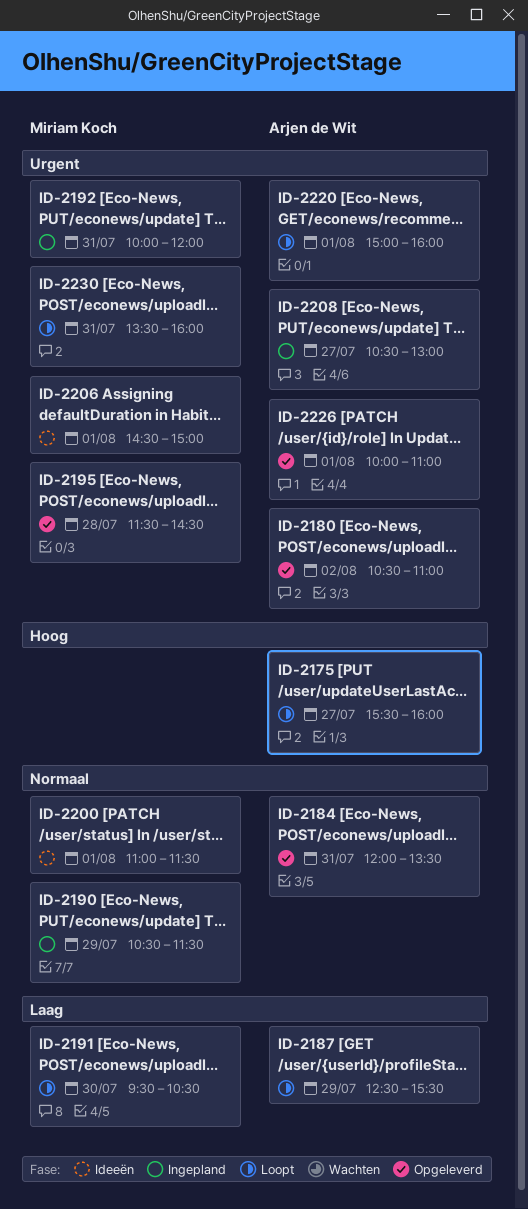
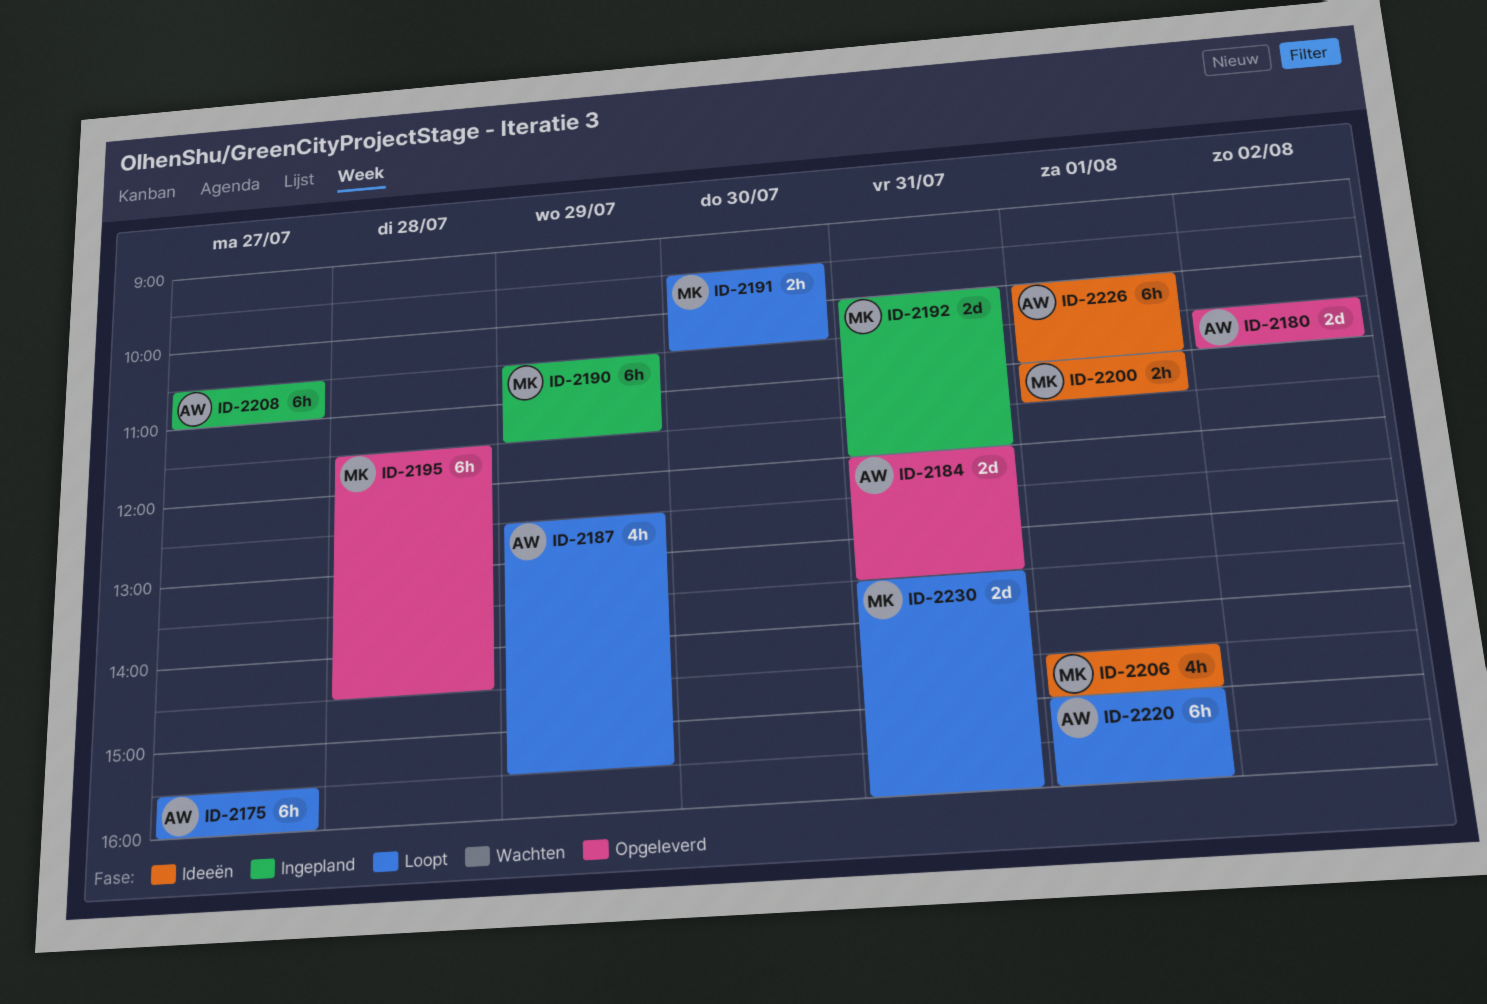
ID-2208, ends: 13:00 -> 11:00
ID-2226, status: Opgeleverd -> Ideeën

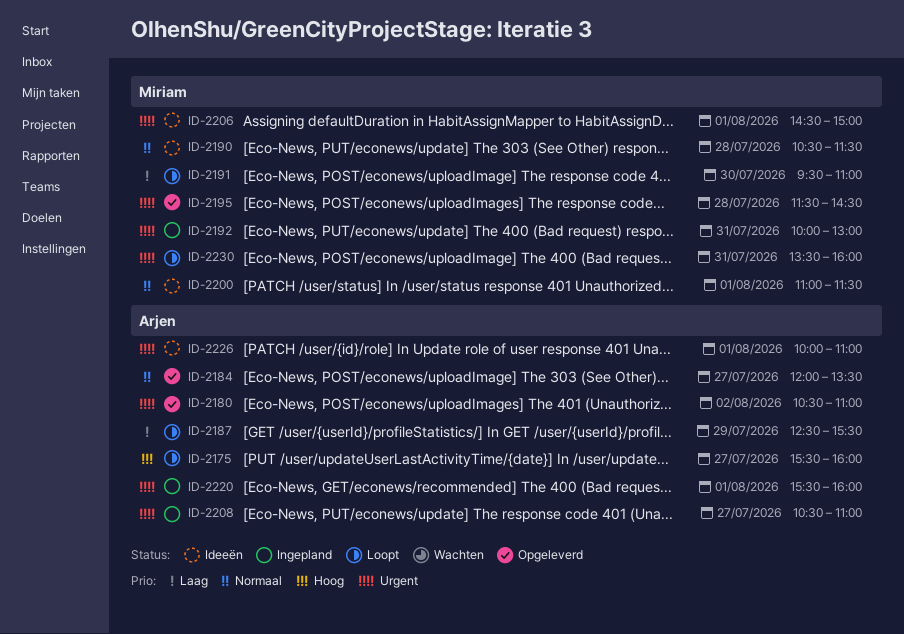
ID-2184, day: Jul 31 -> Jul 27
ID-2190, status: Ingepland -> Ideeën
ID-2190, day: Jul 29 -> Jul 28
ID-2191, ends: 10:30 -> 11:00
ID-2192, ends: 12:00 -> 13:00
ID-2220, status: Loopt -> Ingepland
ID-2220, begins: 15:00 -> 15:30

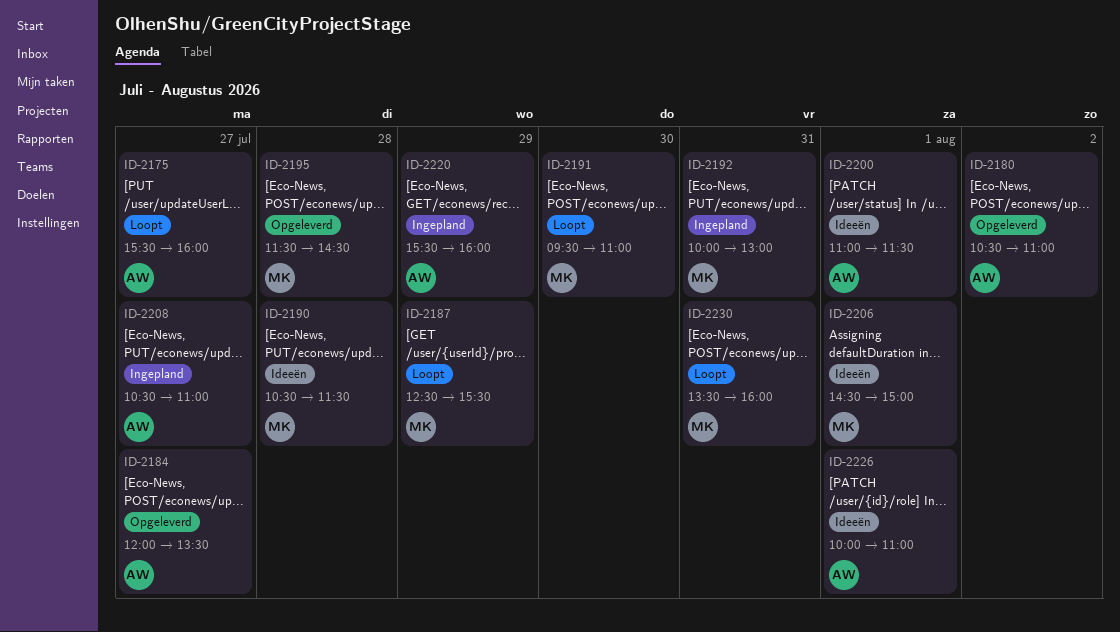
ID-2187, owner: Arjen -> Miriam
ID-2200, owner: Miriam -> Arjen
ID-2220, day: Aug 1 -> Jul 29

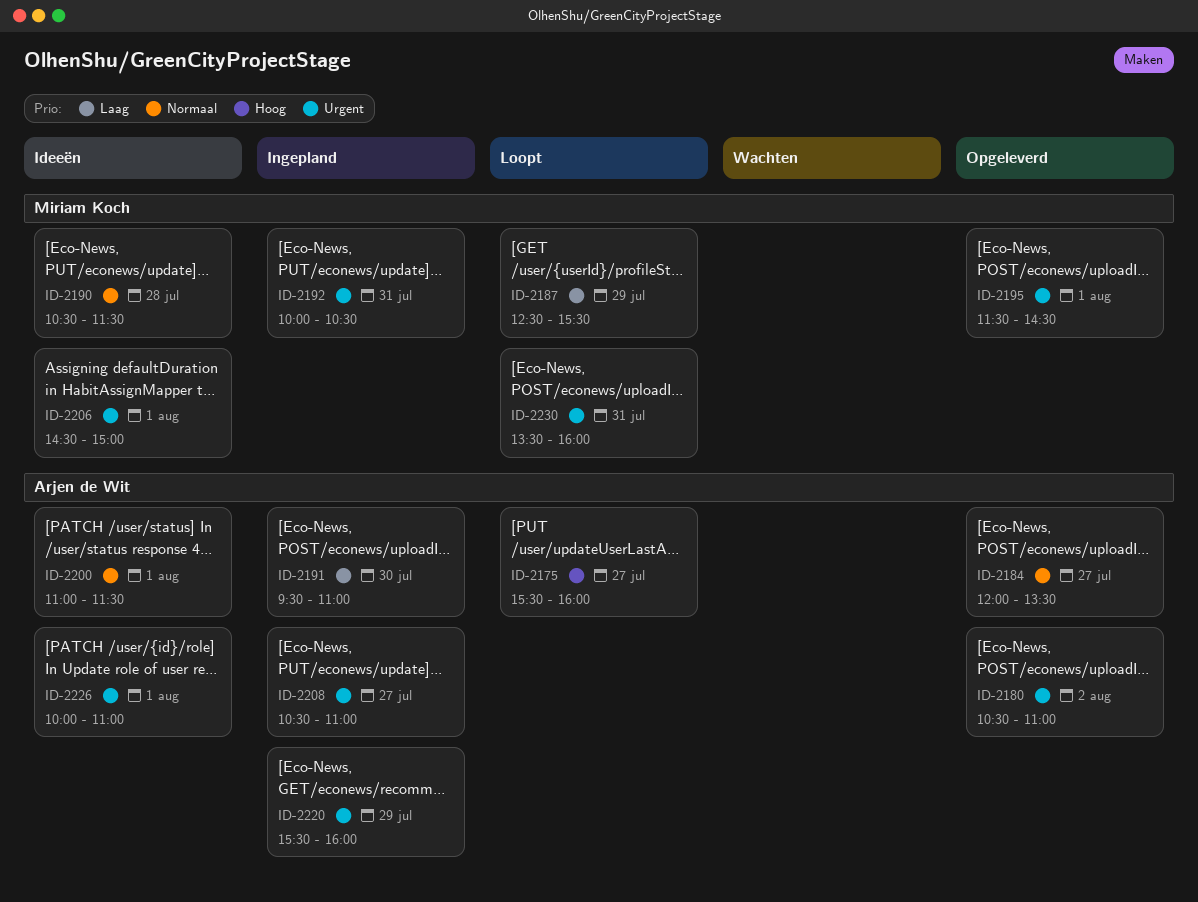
ID-2191, status: Loopt -> Ingepland
ID-2191, owner: Miriam Koch -> Arjen de Wit
ID-2192, ends: 13:00 -> 10:30
ID-2195, day: Jul 28 -> Aug 1

